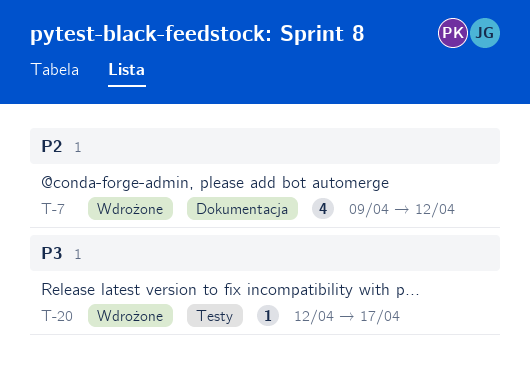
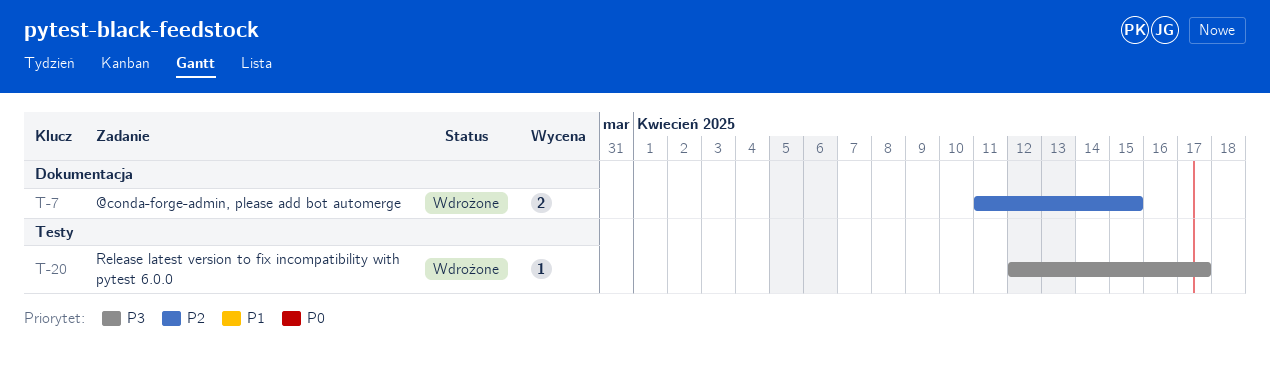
T-7, estimate: 4 -> 2
T-7, start: Apr 9 -> Apr 11
T-7, due: Apr 12 -> Apr 15

